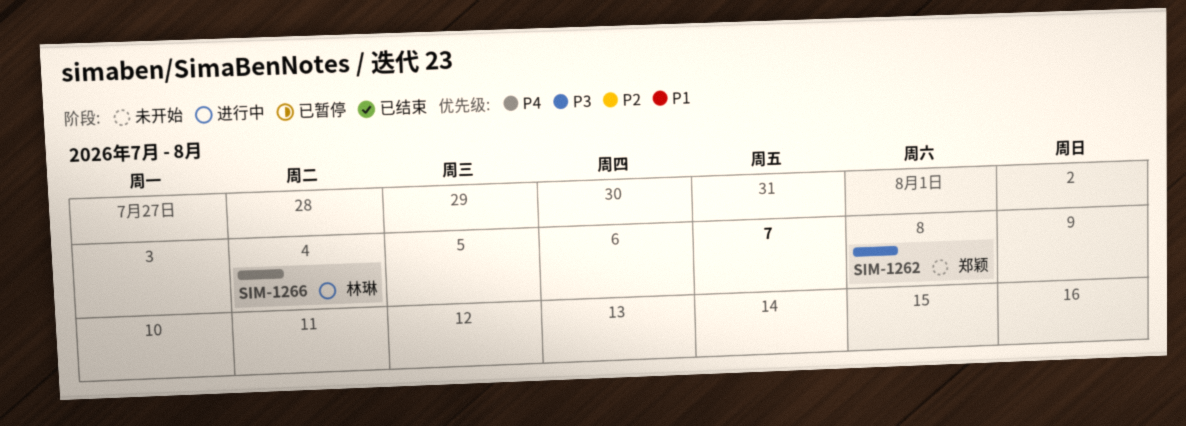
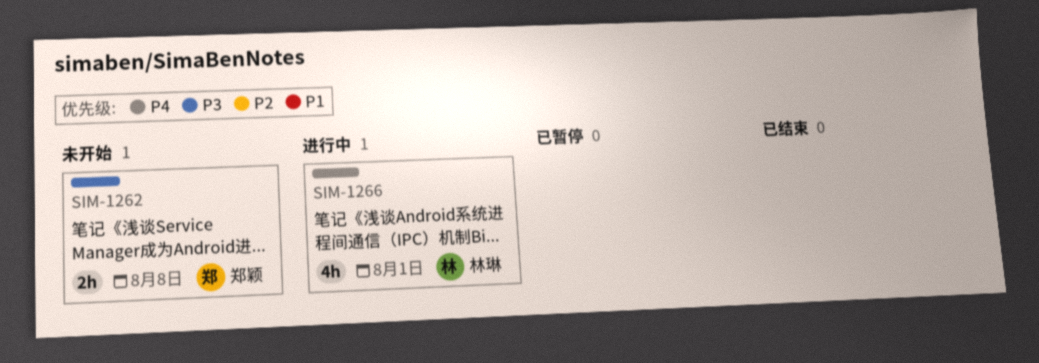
SIM-1266, due: Aug 4 -> Aug 1

